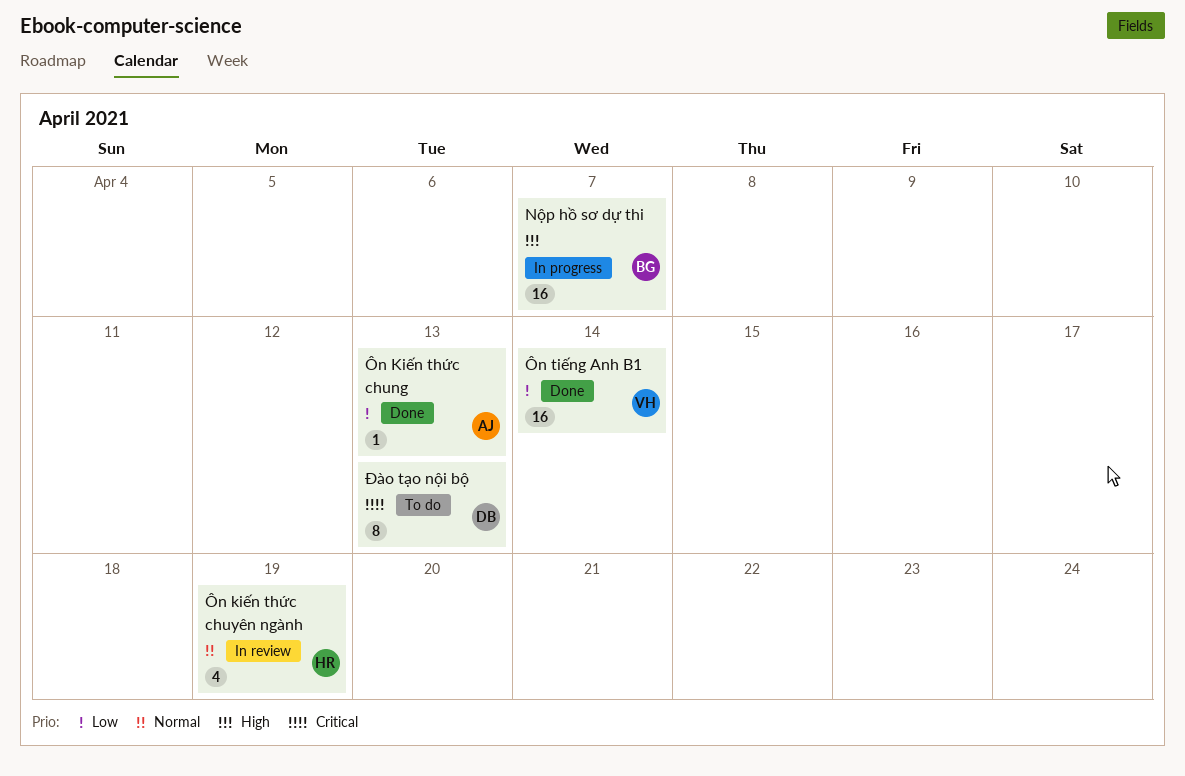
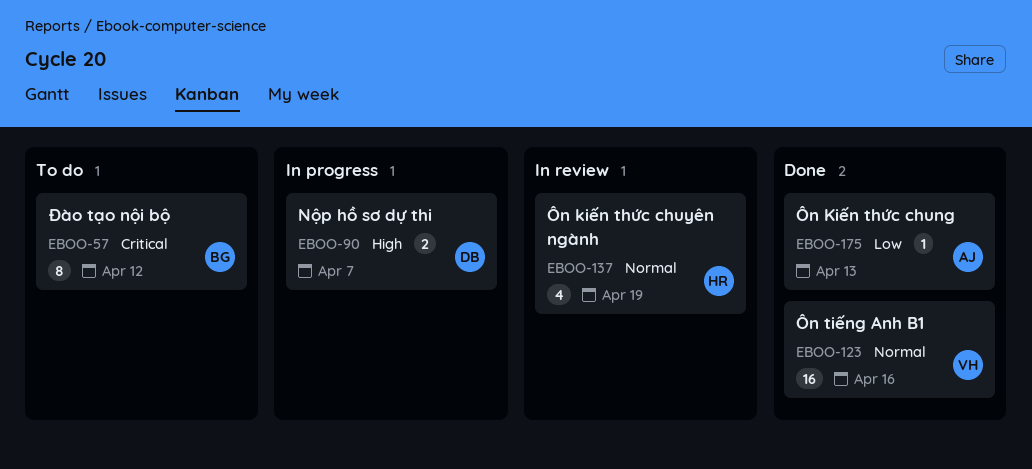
Nộp hồ sơ dự thi, owner: BG -> DB
Nộp hồ sơ dự thi, estimate: 16 -> 2
Ôn tiếng Anh B1, priority: Low -> Normal
Ôn tiếng Anh B1, due: Apr 14 -> Apr 16
Đào tạo nội bộ, owner: DB -> BG
Đào tạo nội bộ, due: Apr 13 -> Apr 12

